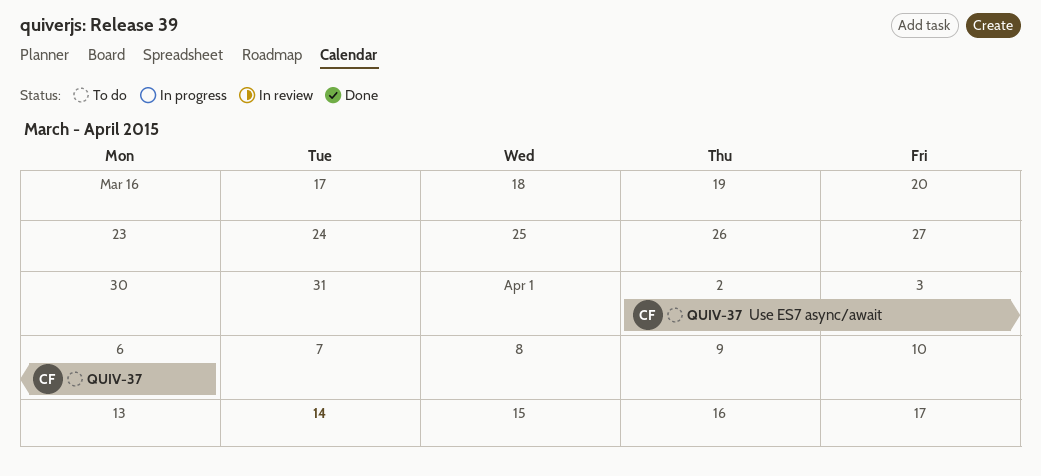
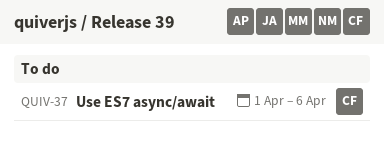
QUIV-37, start: Apr 2 -> Apr 1

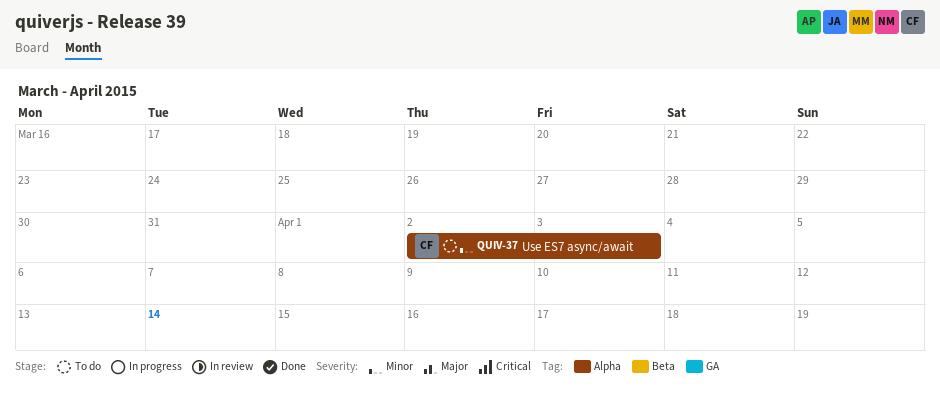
QUIV-37, start: Apr 1 -> Apr 2
QUIV-37, due: Apr 6 -> Apr 3

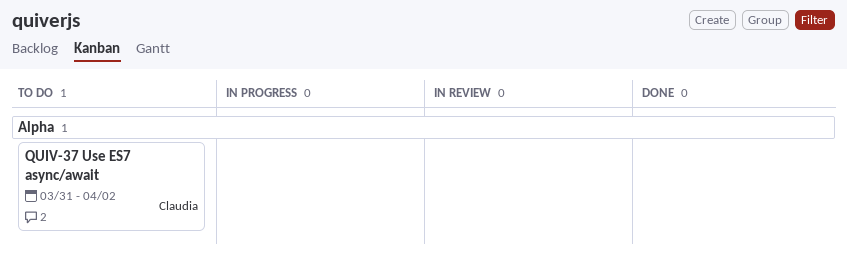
QUIV-37, start: Apr 2 -> Mar 31
QUIV-37, due: Apr 3 -> Apr 2

